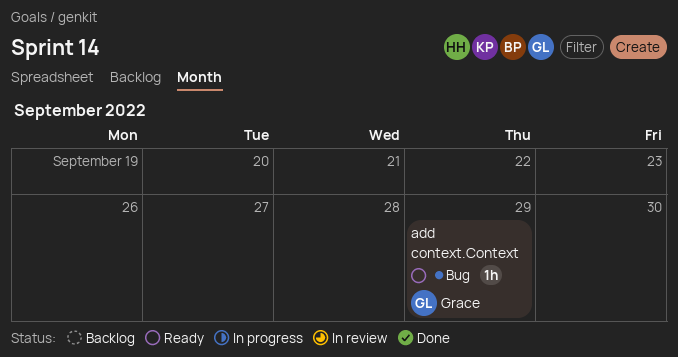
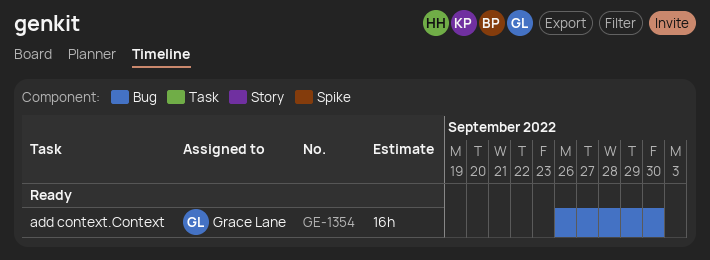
add context.Context, estimate: 1h -> 16h
add context.Context, due: Sep 29 -> Sep 30

